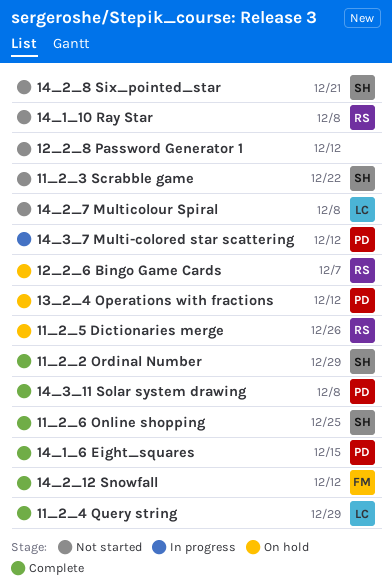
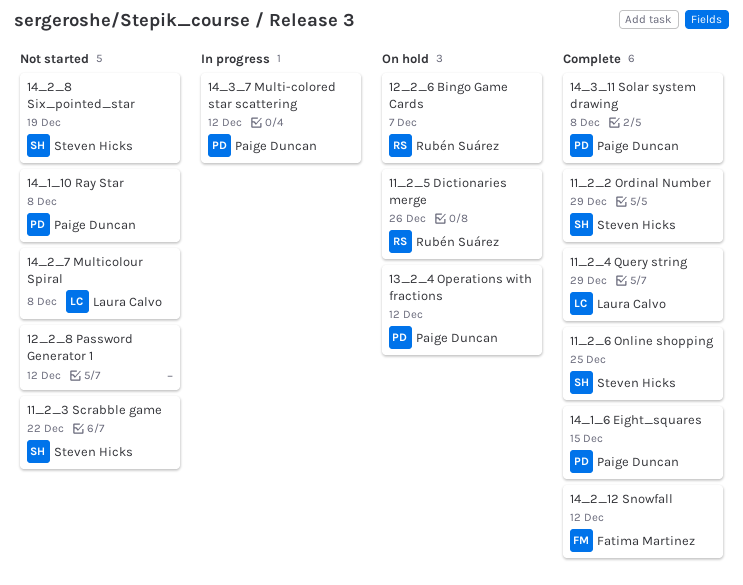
14_1_10 Ray Star, owner: Rubén Suárez -> Paige Duncan
14_2_8 Six_pointed_star, due: Dec 21 -> Dec 19

